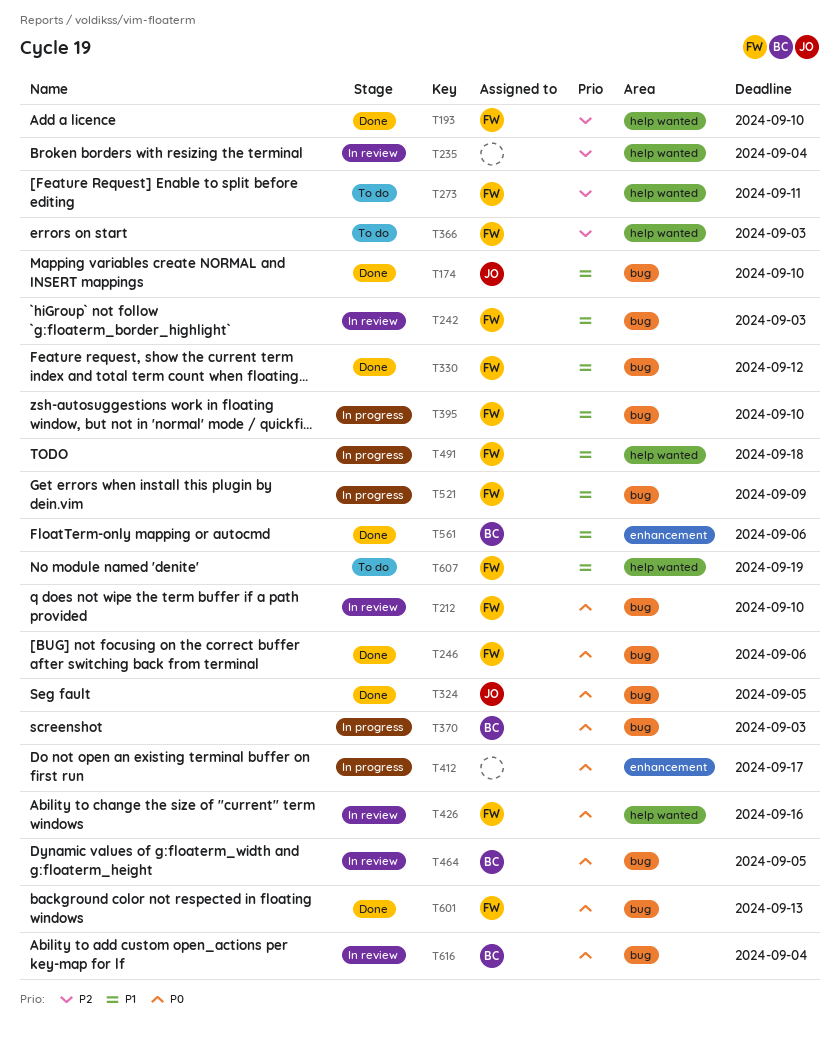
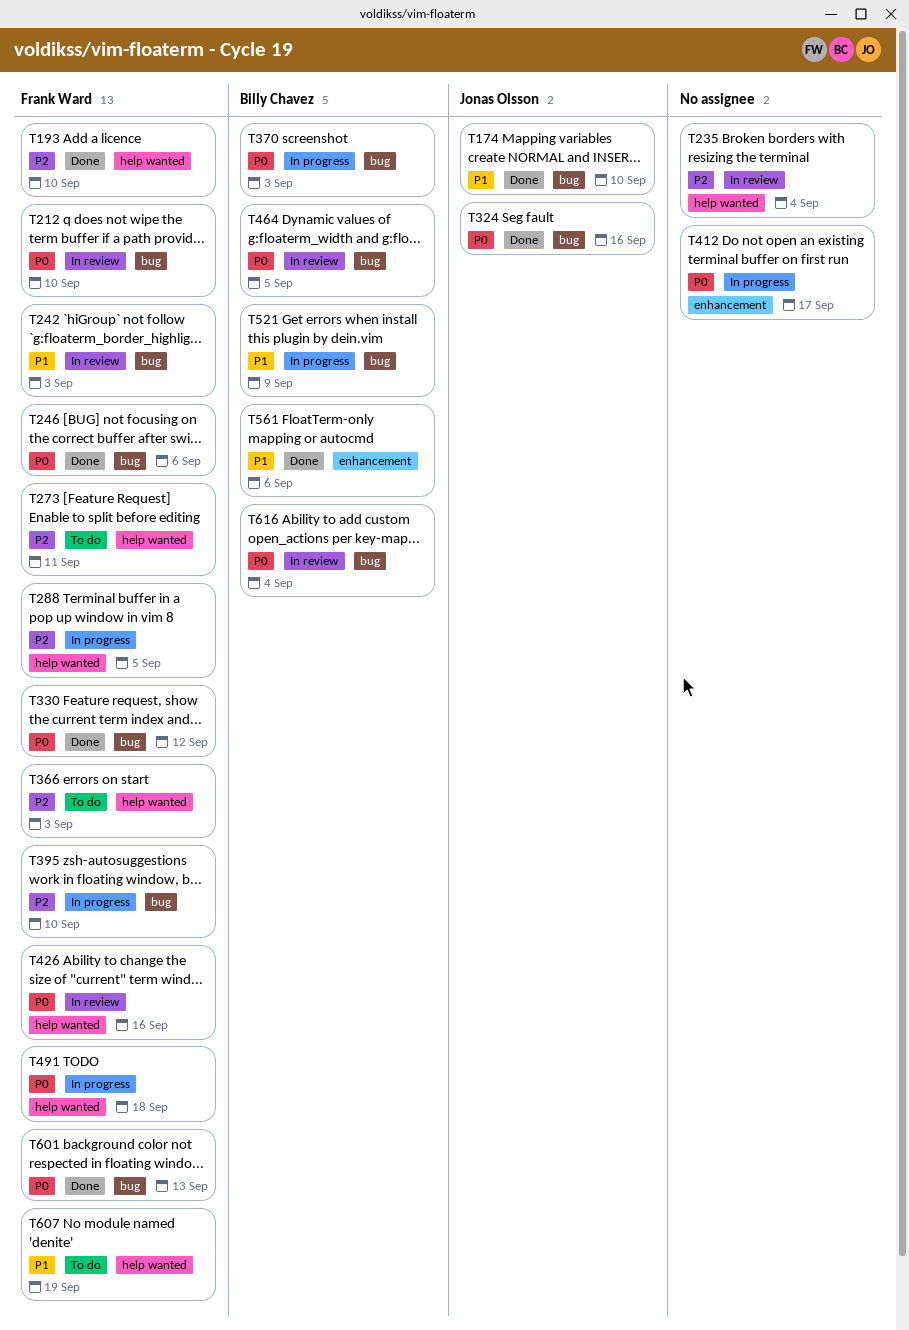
T288: none -> present
T324, due: Sep 5 -> Sep 16
T330, priority: P1 -> P0
T395, priority: P1 -> P2
T491, priority: P1 -> P0
T521, owner: Frank Ward -> Billy Chavez

